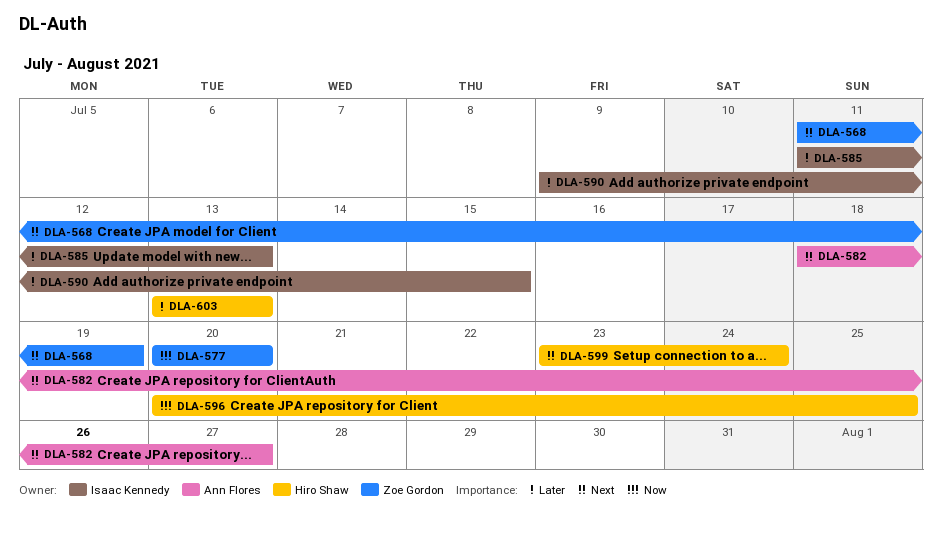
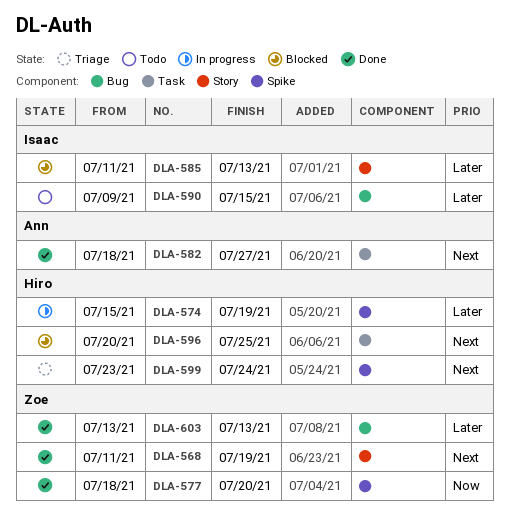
DLA-574: none -> present
DLA-577, start: Jul 20 -> Jul 18
DLA-596, priority: Now -> Next
DLA-603, owner: Hiro Shaw -> Zoe Gordon

